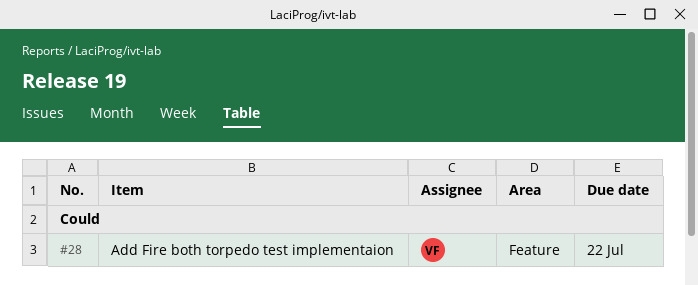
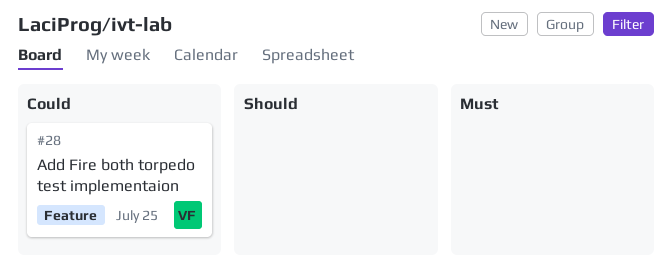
#28, due: Jul 22 -> Jul 25

